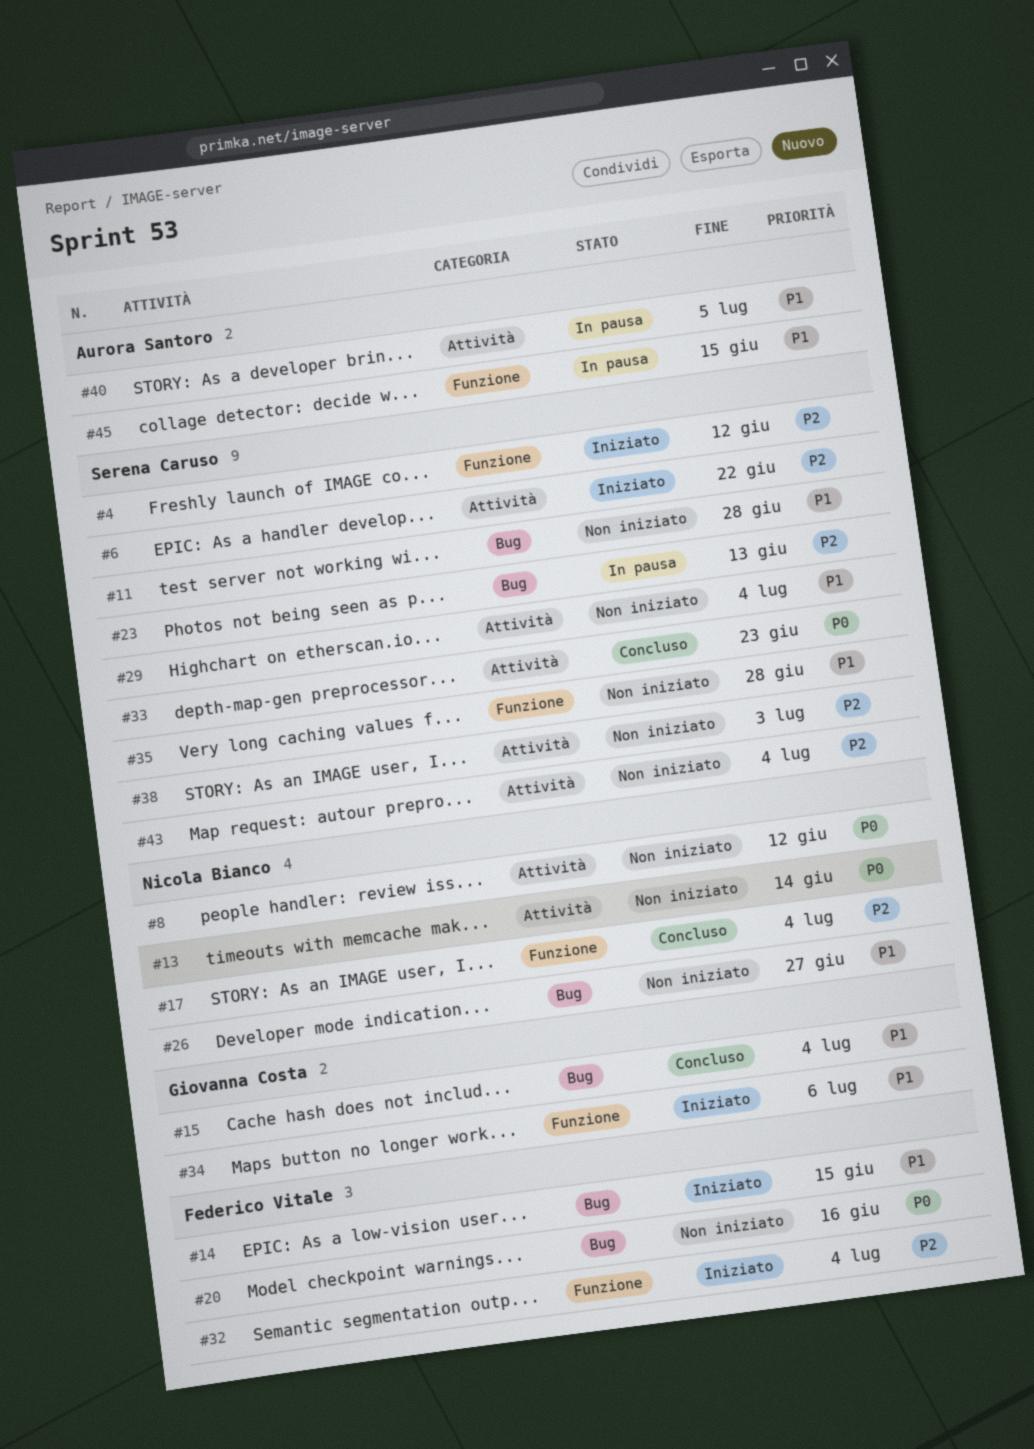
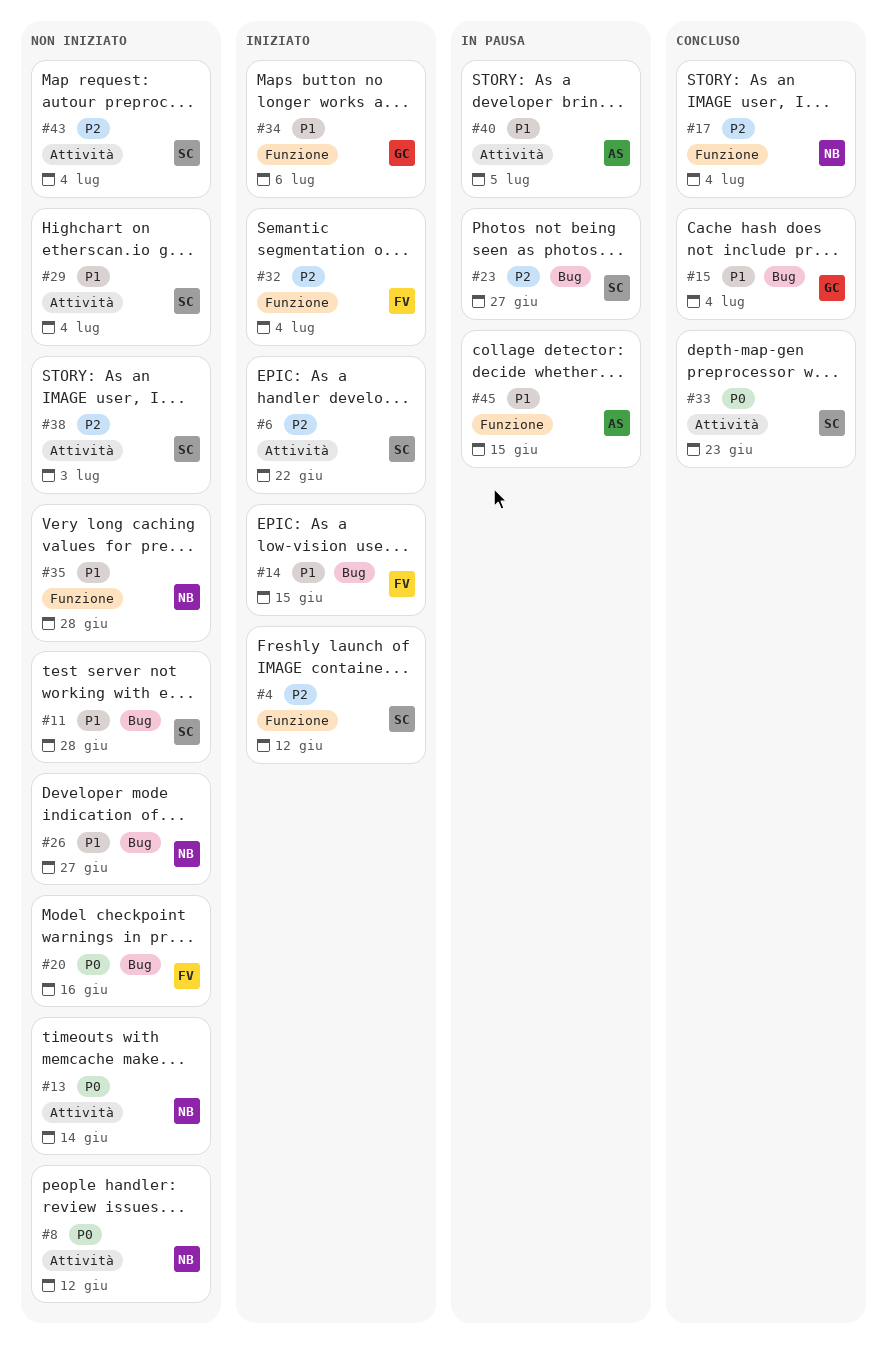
#23, due: Jun 13 -> Jun 27
#35, owner: Serena Caruso -> Nicola Bianco

